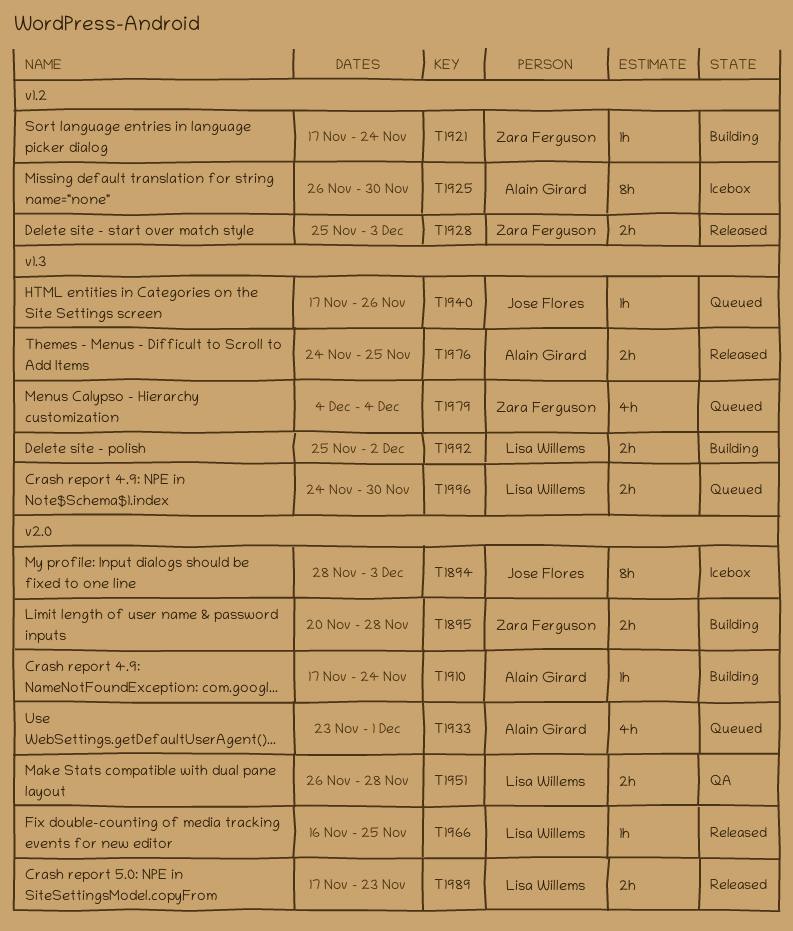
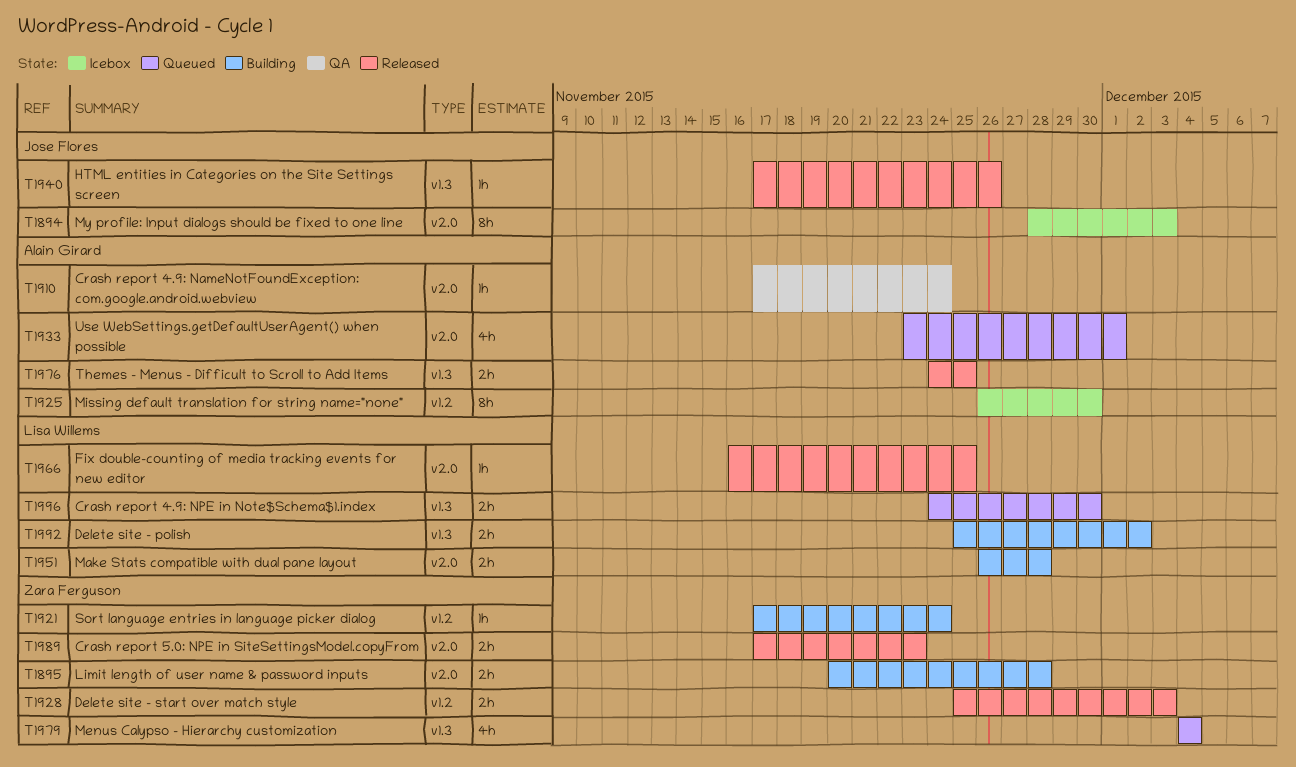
T1910, status: Building -> QA
T1940, status: Queued -> Released
T1951, status: QA -> Building
T1989, owner: Lisa Willems -> Zara Ferguson

